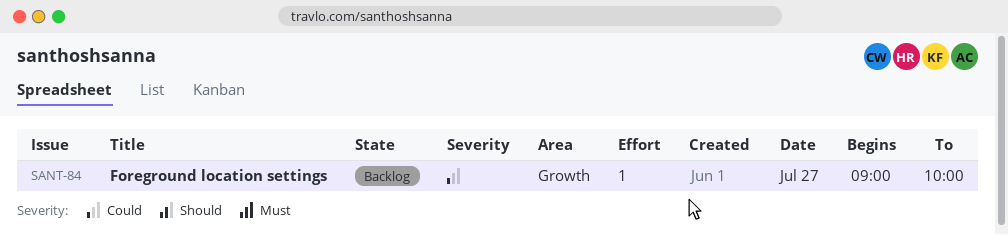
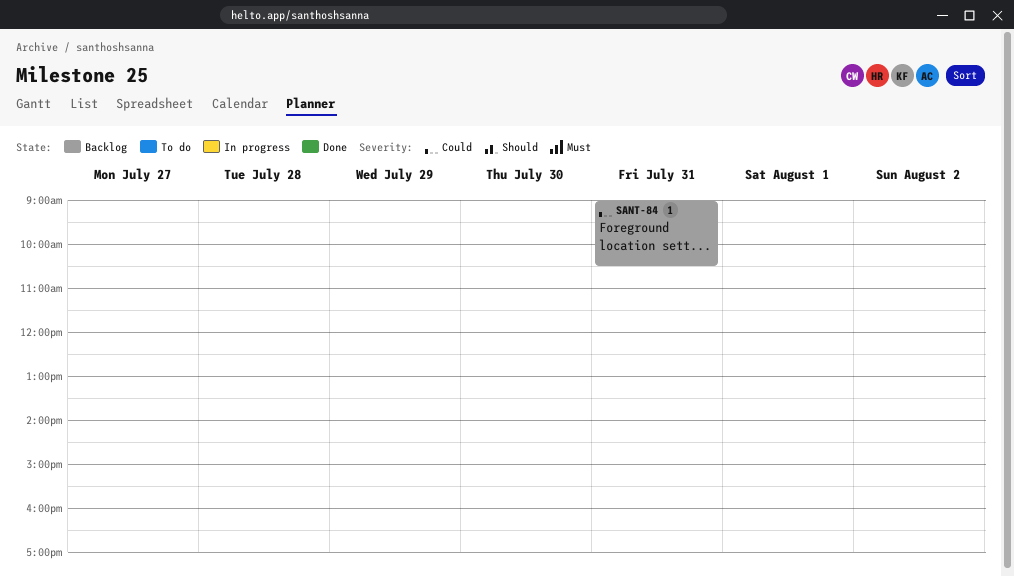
SANT-84, day: Jul 27 -> Jul 31
SANT-84, ends: 10:00 -> 10:30

